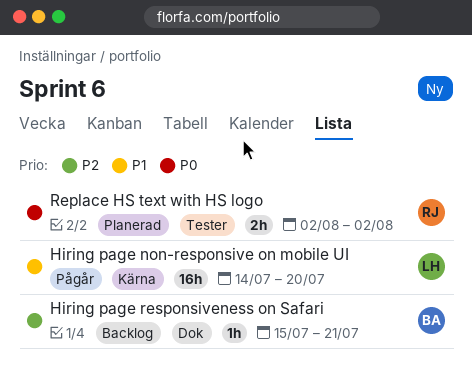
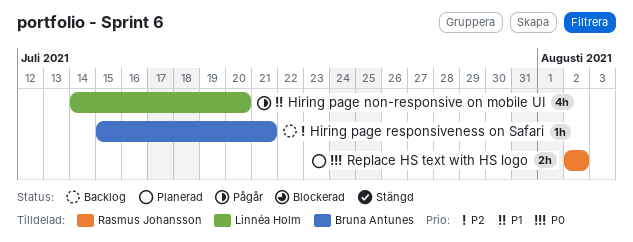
Hiring page non-responsive on mobile UI, estimate: 16h -> 4h

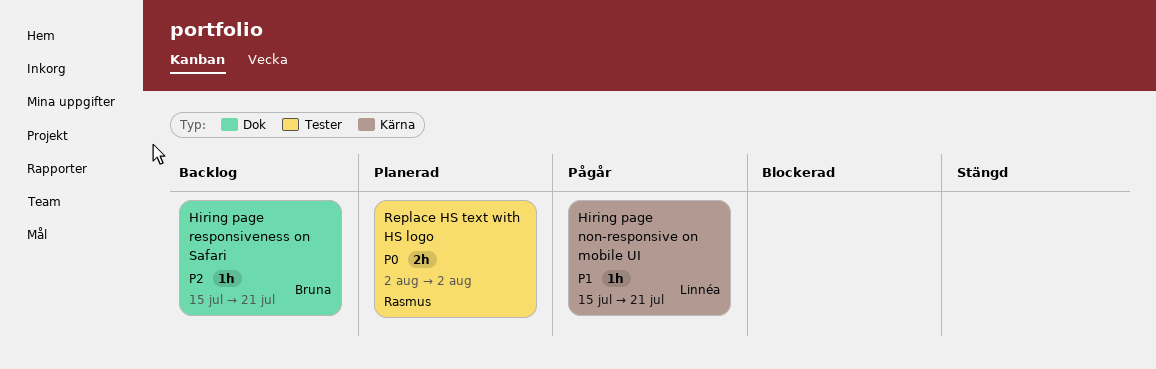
Hiring page non-responsive on mobile UI, estimate: 4h -> 1h
Hiring page non-responsive on mobile UI, start: Jul 14 -> Jul 15
Hiring page non-responsive on mobile UI, due: Jul 20 -> Jul 21

